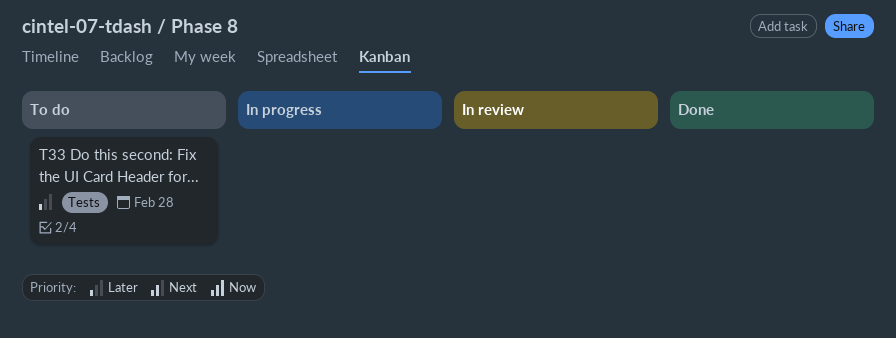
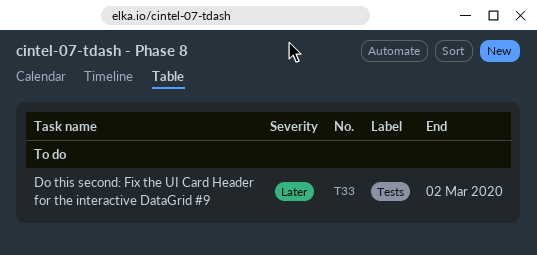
T33, due: Feb 28 -> Mar 2

